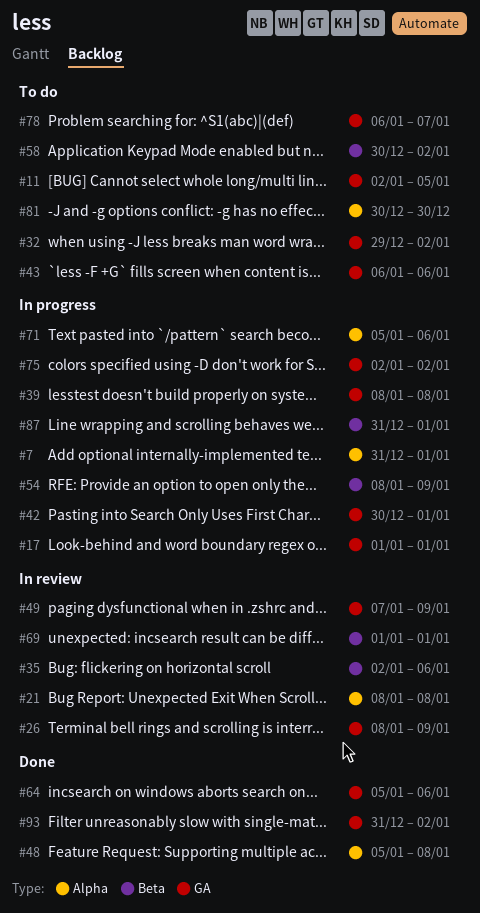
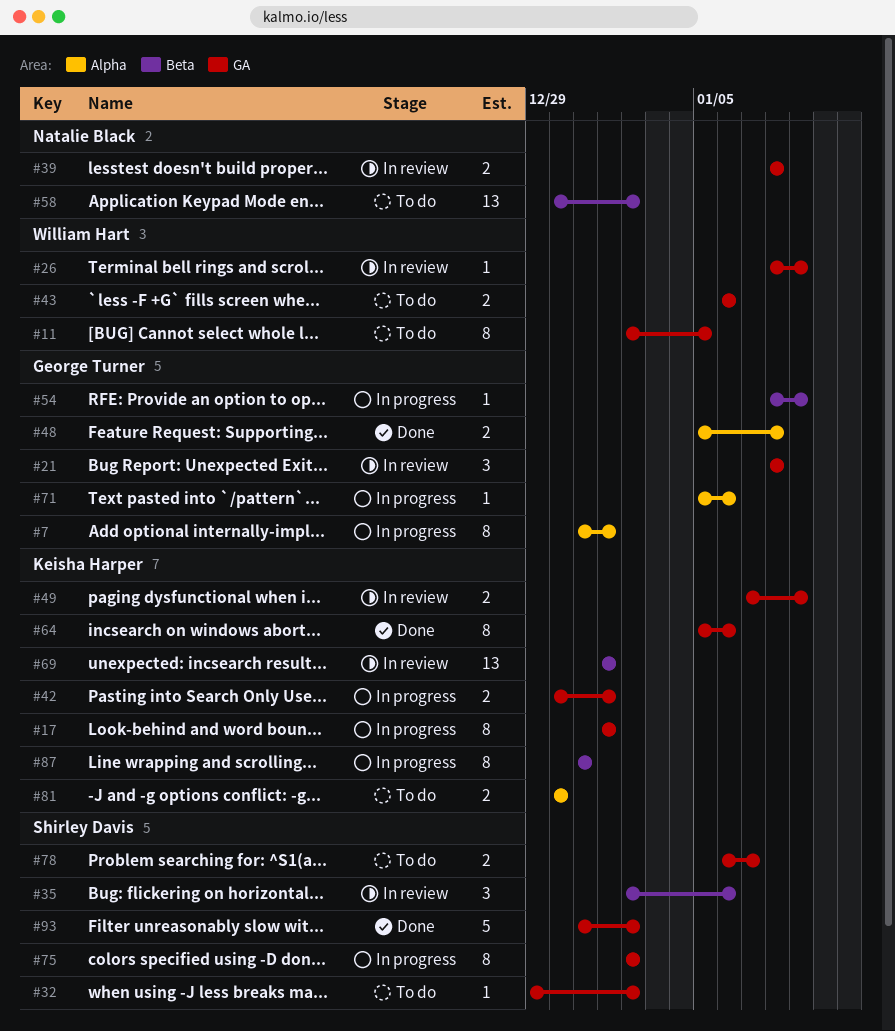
#21, label: Alpha -> GA
#39, status: In progress -> In review
#87, due: Jan 1 -> Dec 31

